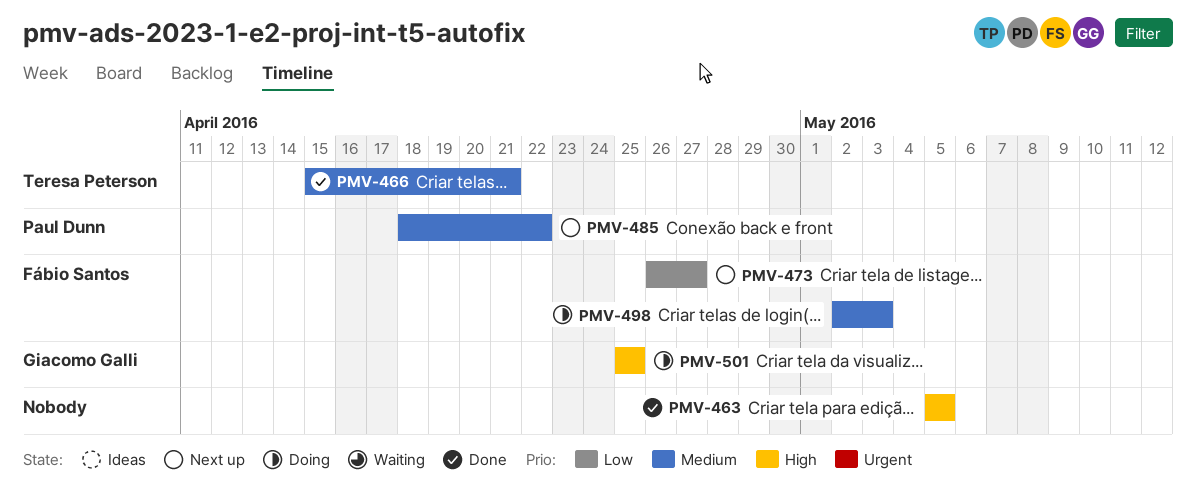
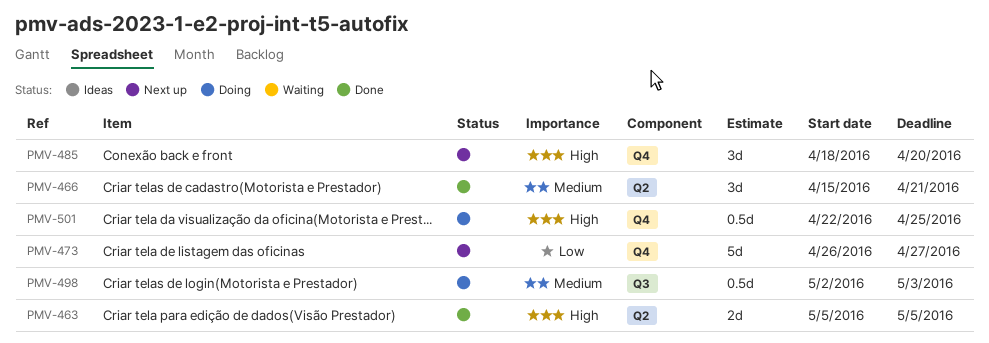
PMV-485, priority: Medium -> High
PMV-485, due: Apr 22 -> Apr 20
PMV-501, start: Apr 25 -> Apr 22

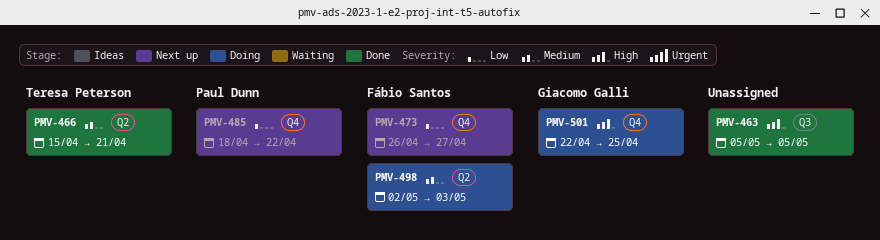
PMV-463, label: Q2 -> Q3
PMV-485, priority: High -> Low
PMV-485, due: Apr 20 -> Apr 22
PMV-498, label: Q3 -> Q2

